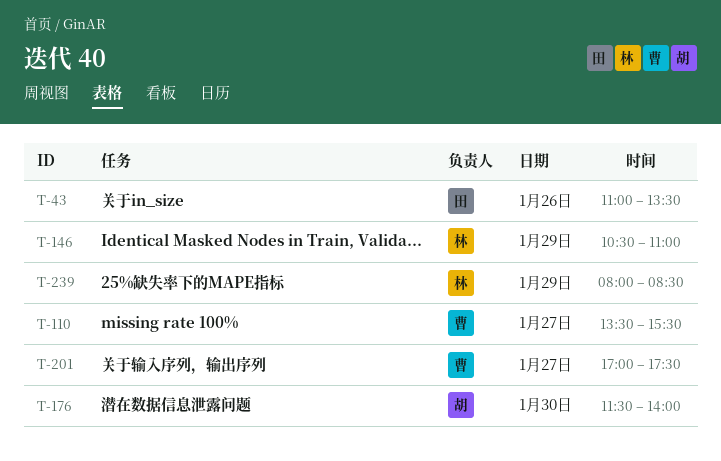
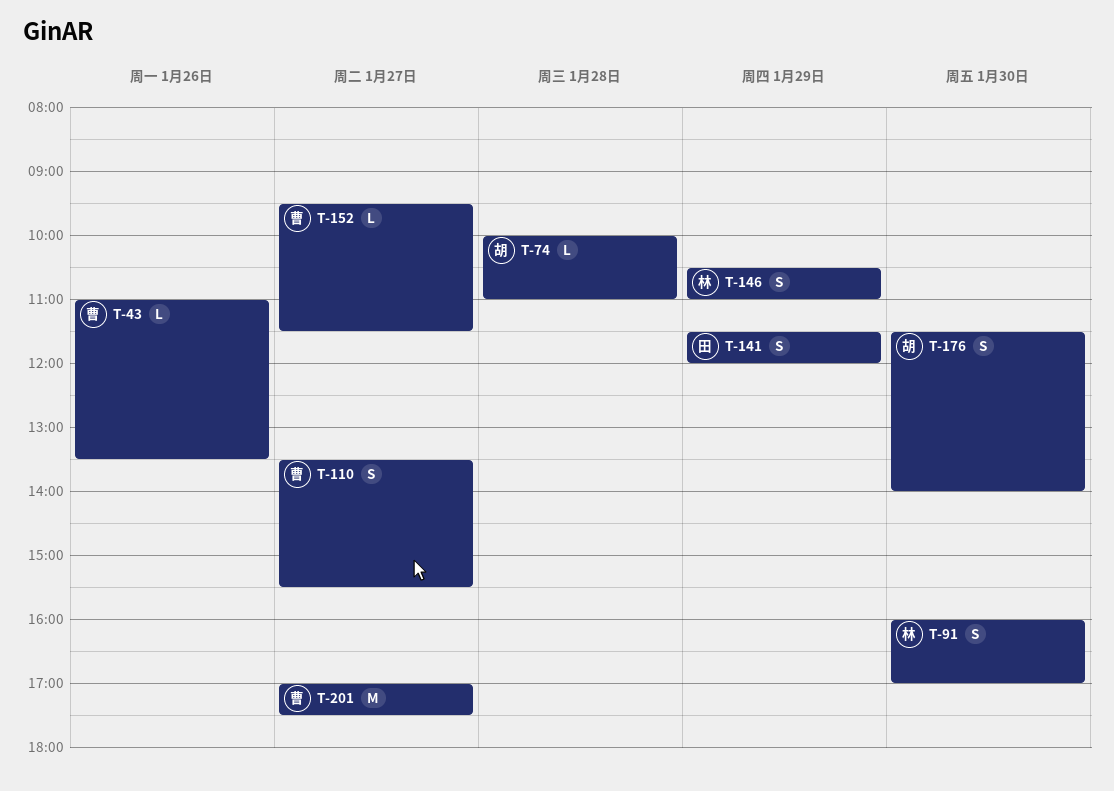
T-43, owner: 田 -> 曹
T-74: none -> present
T-91: none -> present
T-141: none -> present
T-152: none -> present
T-239: present -> none

